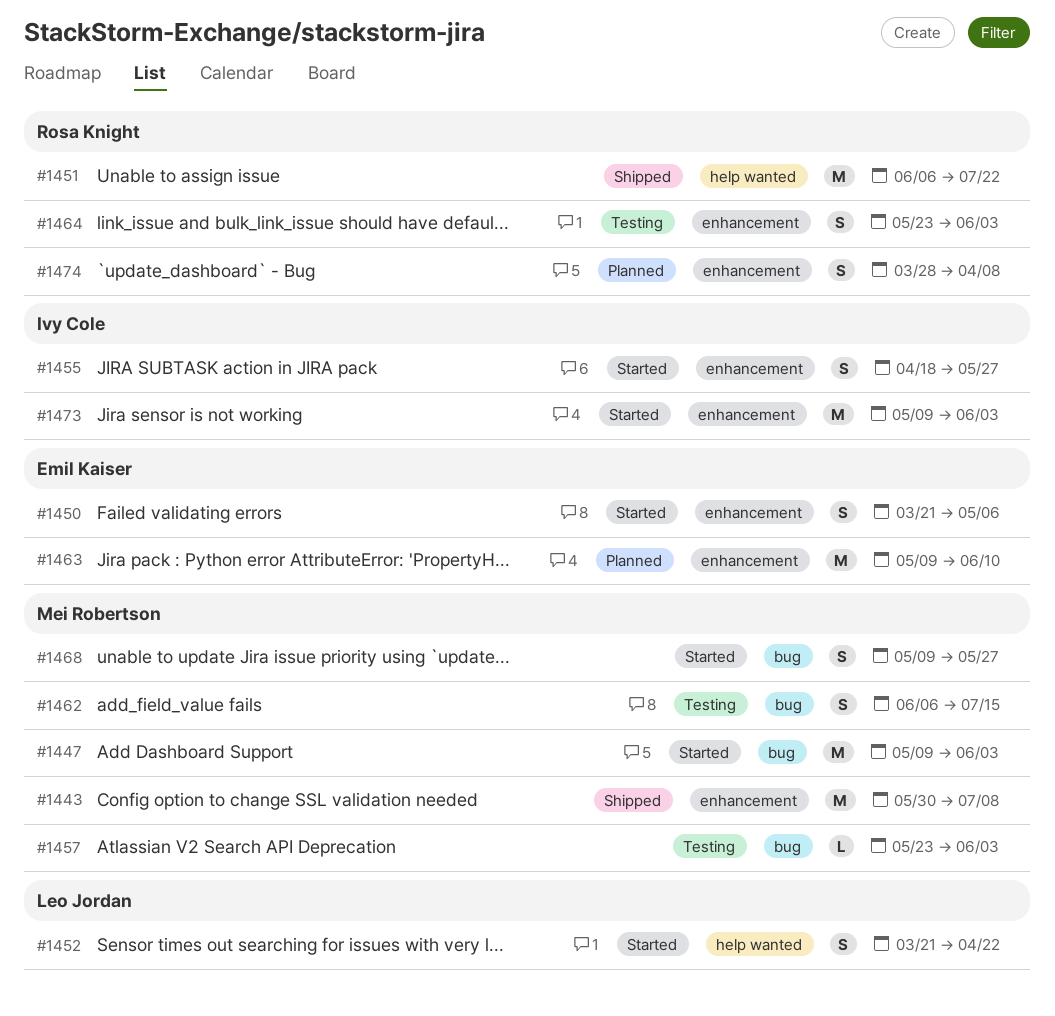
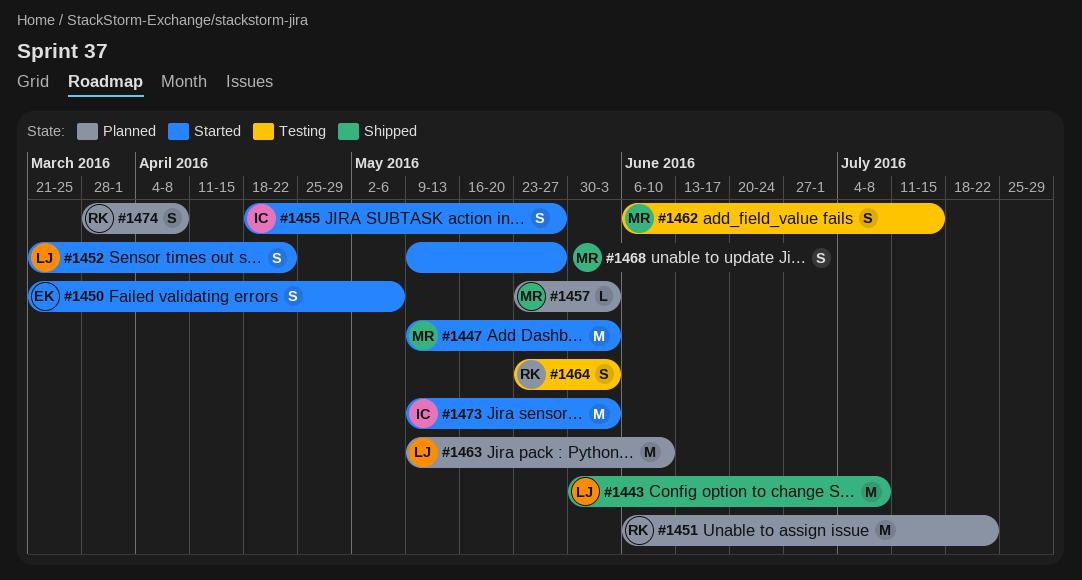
#1443, owner: Mei Robertson -> Leo Jordan
#1451, status: Shipped -> Planned
#1457, status: Testing -> Planned
#1463, owner: Emil Kaiser -> Leo Jordan

